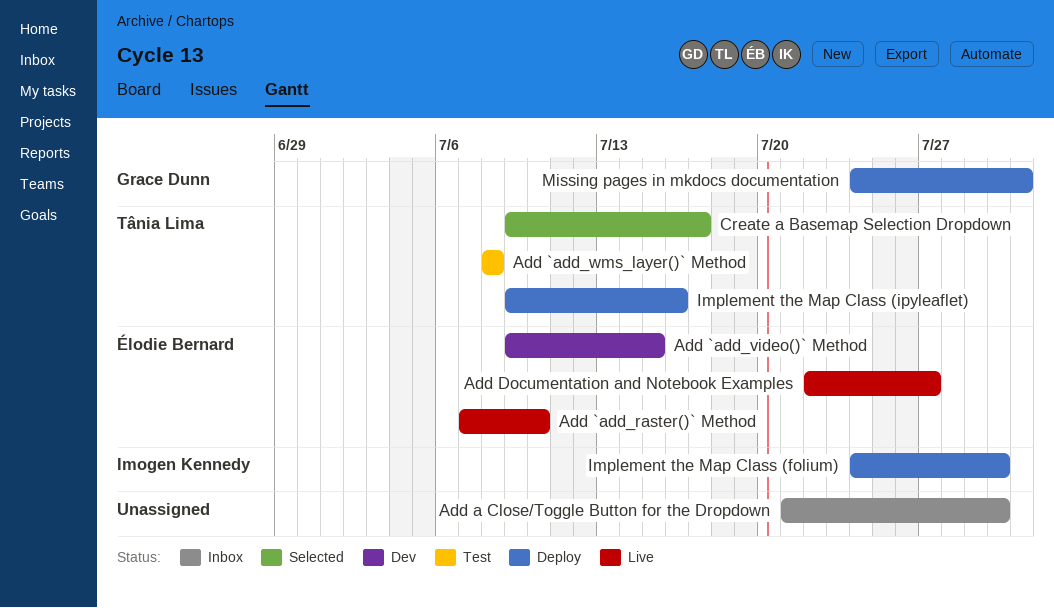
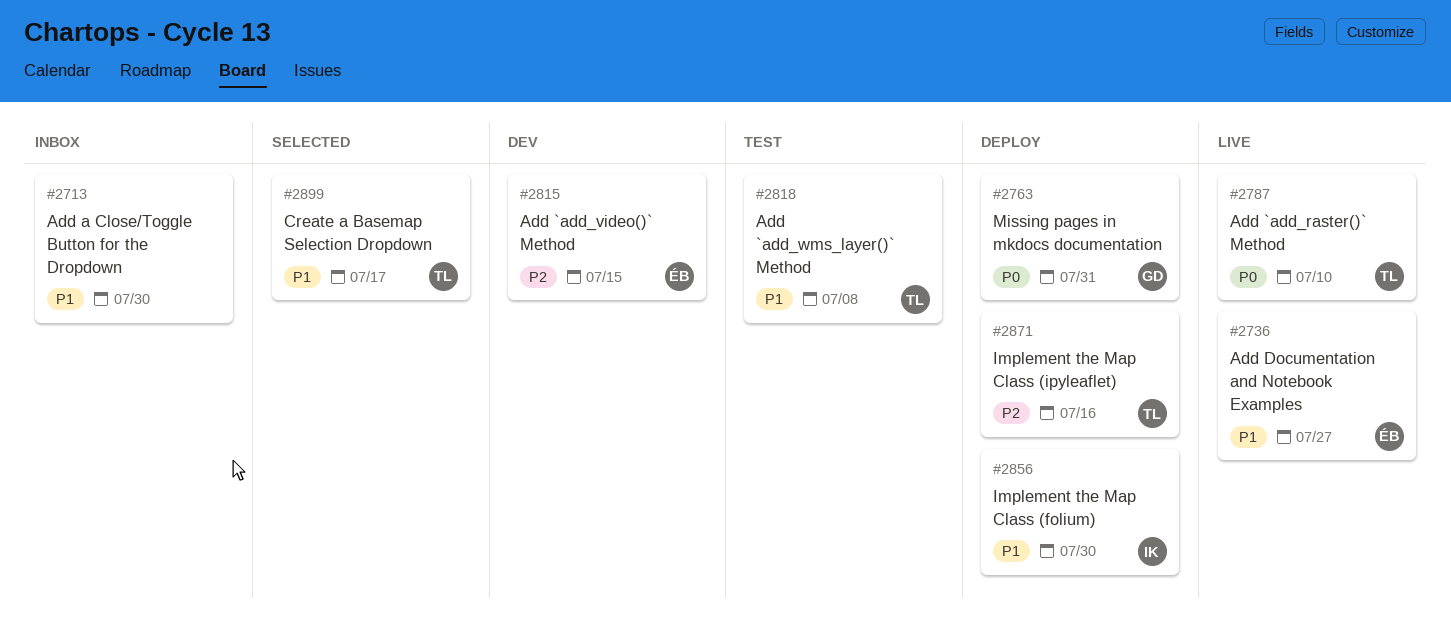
Add `add_raster()` Method, owner: Élodie Bernard -> Tânia Lima

